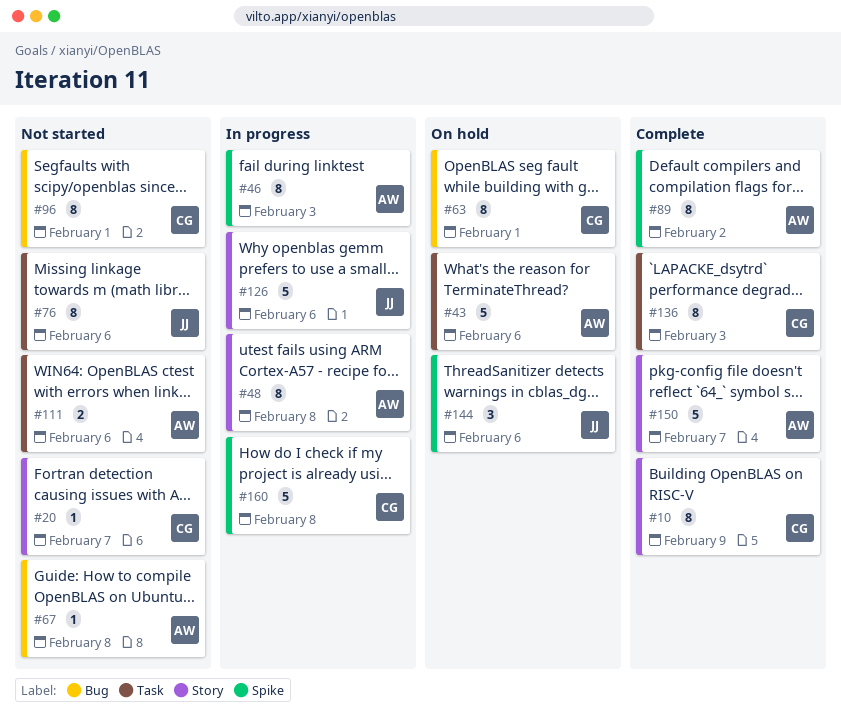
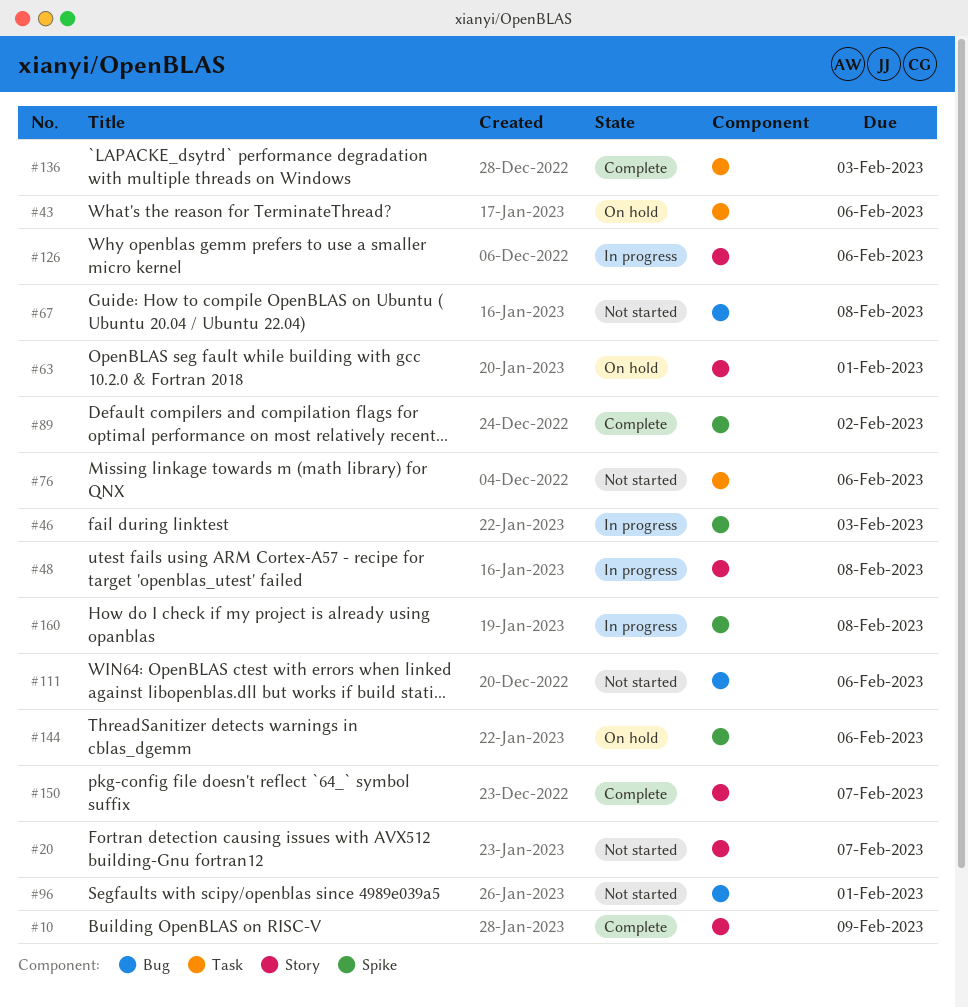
#63, label: Bug -> Story
#111, label: Task -> Bug

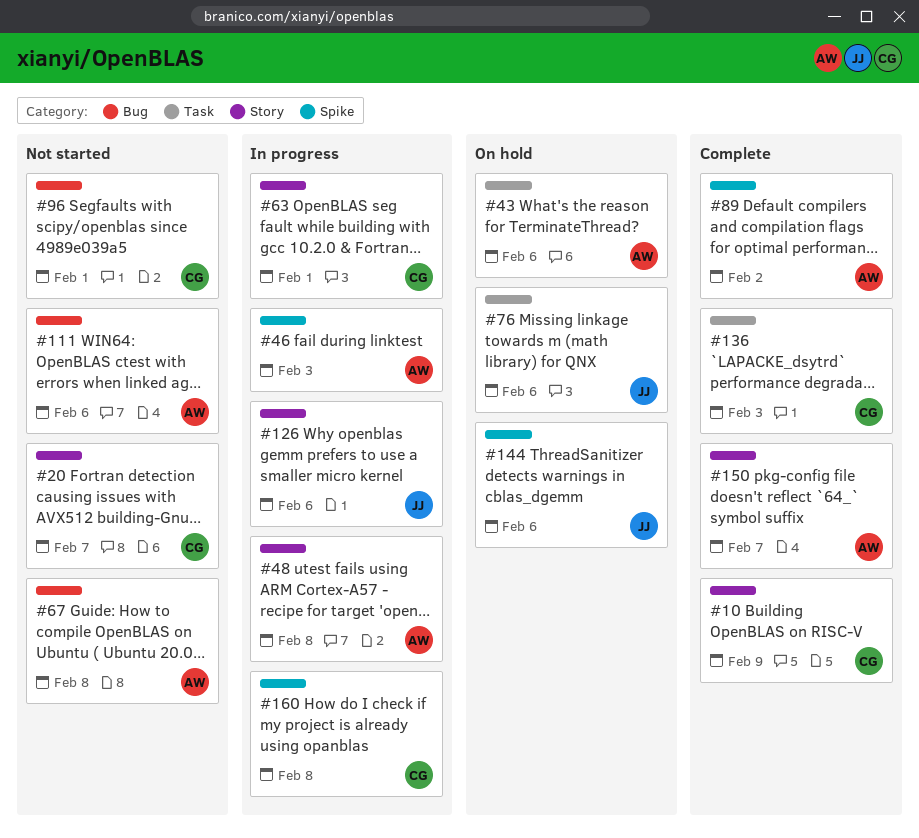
#63, status: On hold -> In progress
#76, status: Not started -> On hold

